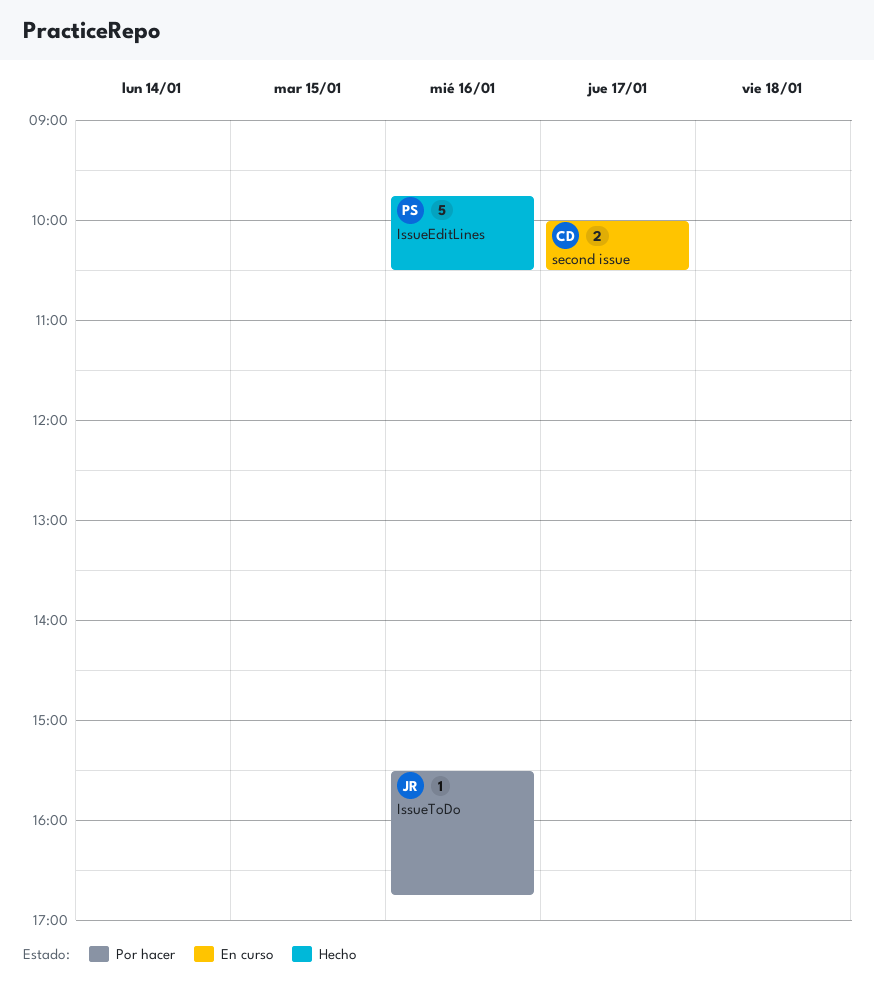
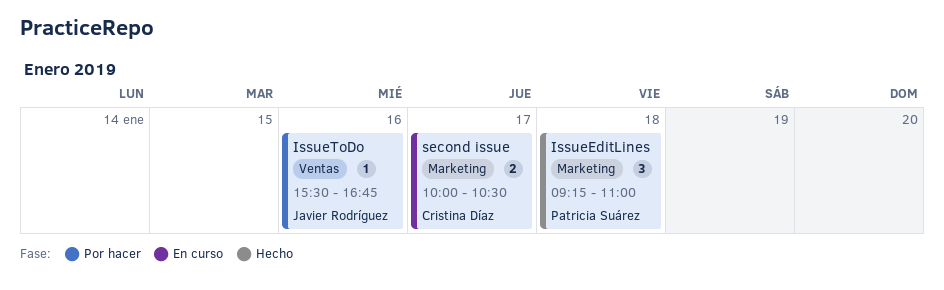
IssueEditLines, estimate: 5 -> 3
IssueEditLines, day: Jan 16 -> Jan 18
IssueEditLines, begins: 09:45 -> 09:15
IssueEditLines, ends: 10:30 -> 11:00

